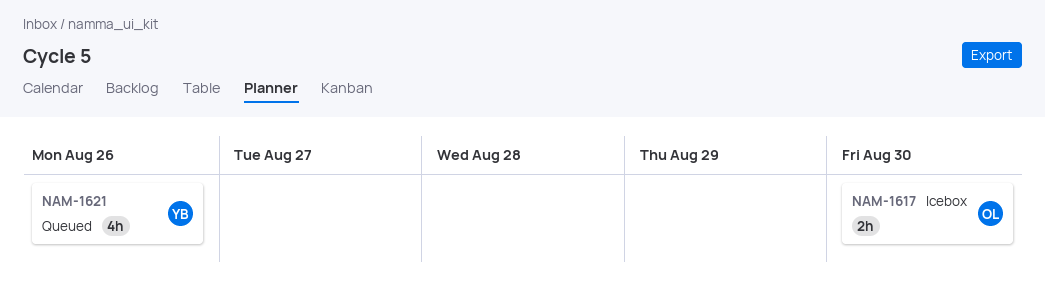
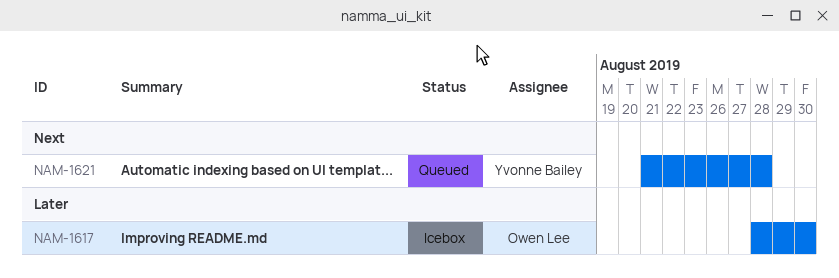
NAM-1621, due: Aug 26 -> Aug 28

